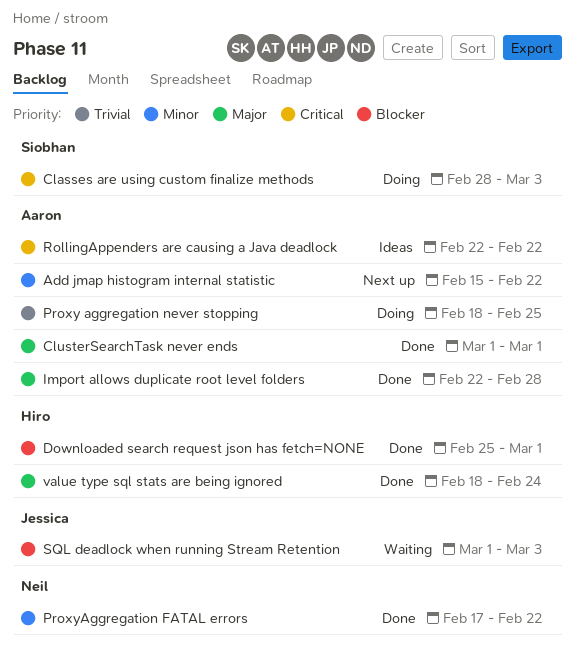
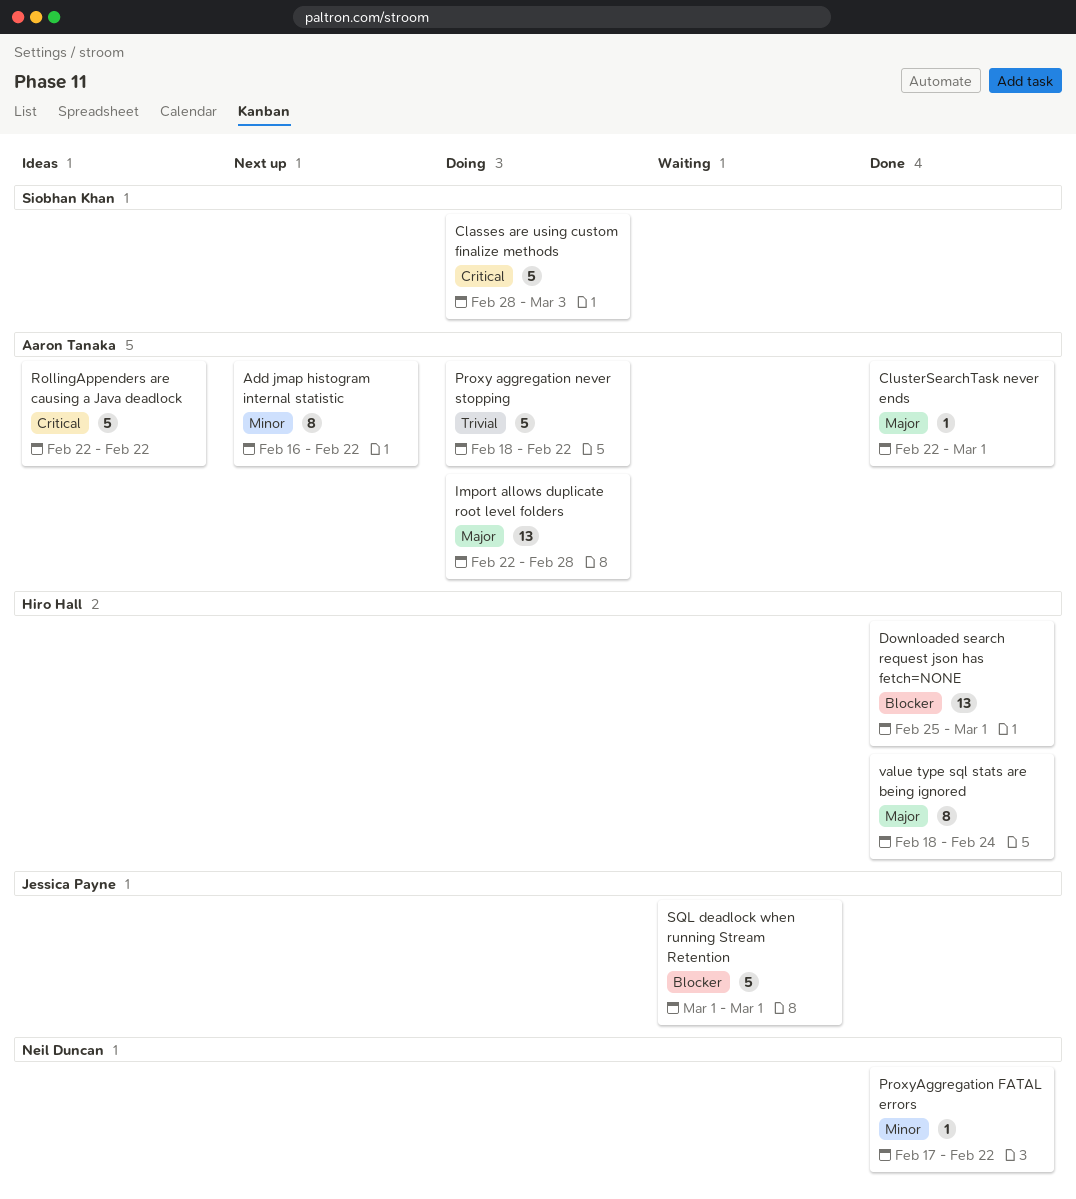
Add jmap histogram internal statistic, start: Feb 15 -> Feb 16
ClusterSearchTask never ends, start: Mar 1 -> Feb 22
Import allows duplicate root level folders, status: Done -> Doing
Proxy aggregation never stopping, due: Feb 25 -> Feb 22
SQL deadlock when running Stream Retention, due: Mar 3 -> Mar 1

